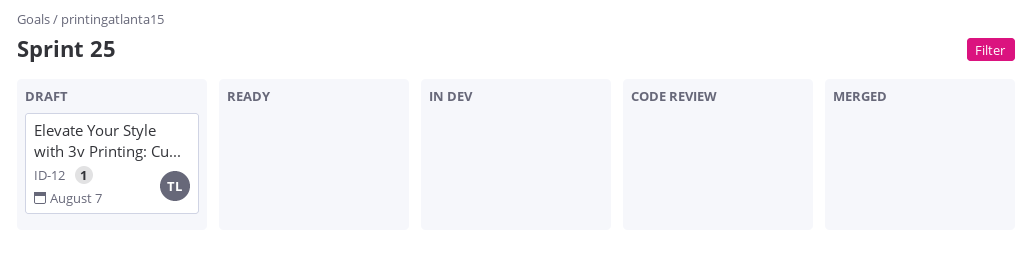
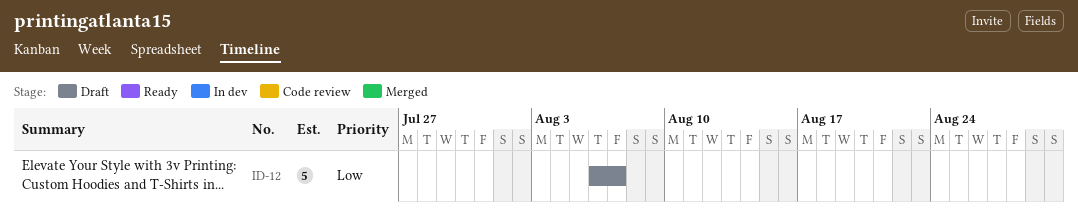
ID-12, estimate: 1 -> 5

